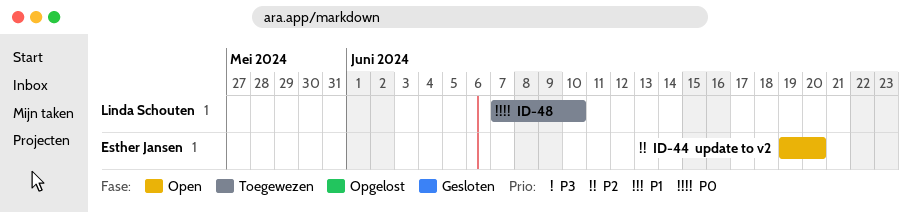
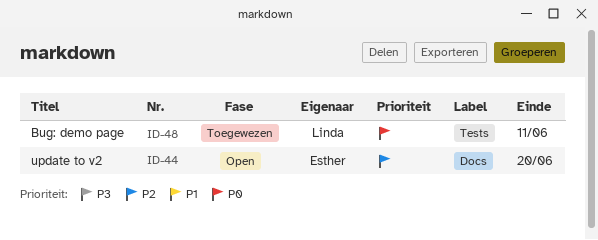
ID-48, due: Jun 10 -> Jun 11

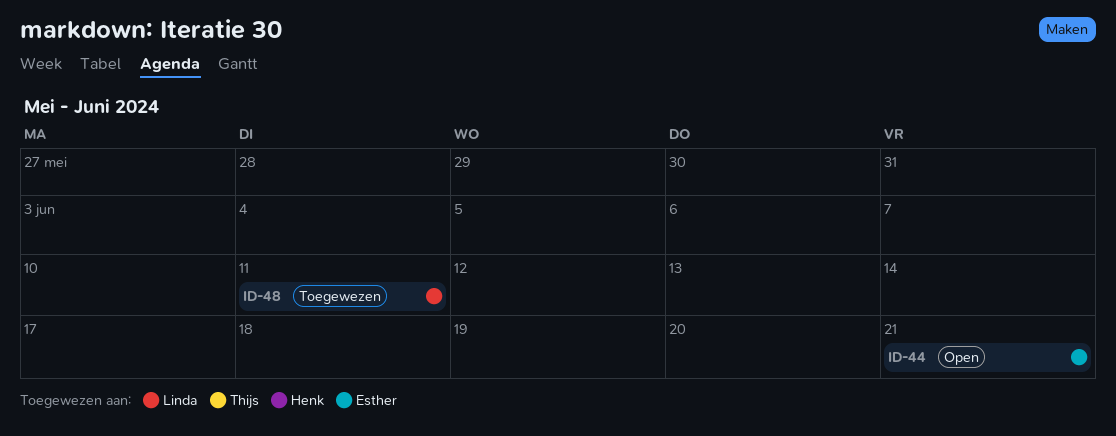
ID-44, due: Jun 20 -> Jun 21

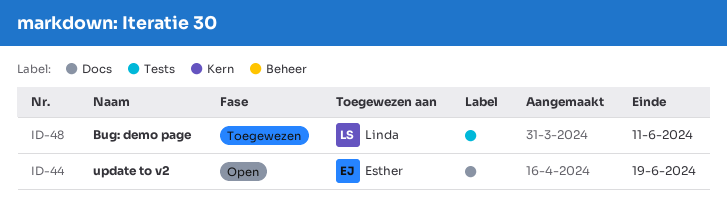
ID-44, due: Jun 21 -> Jun 19

